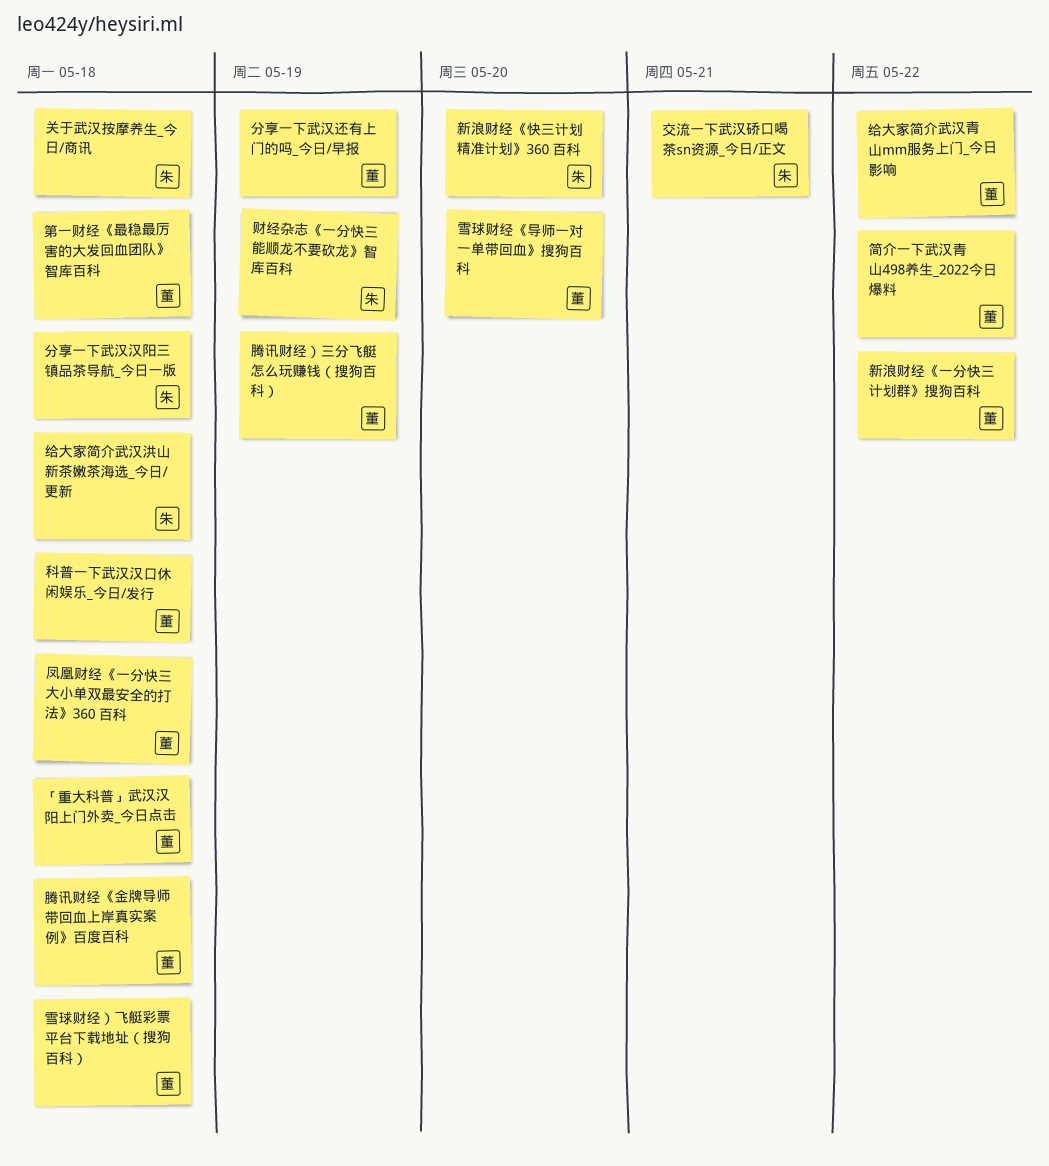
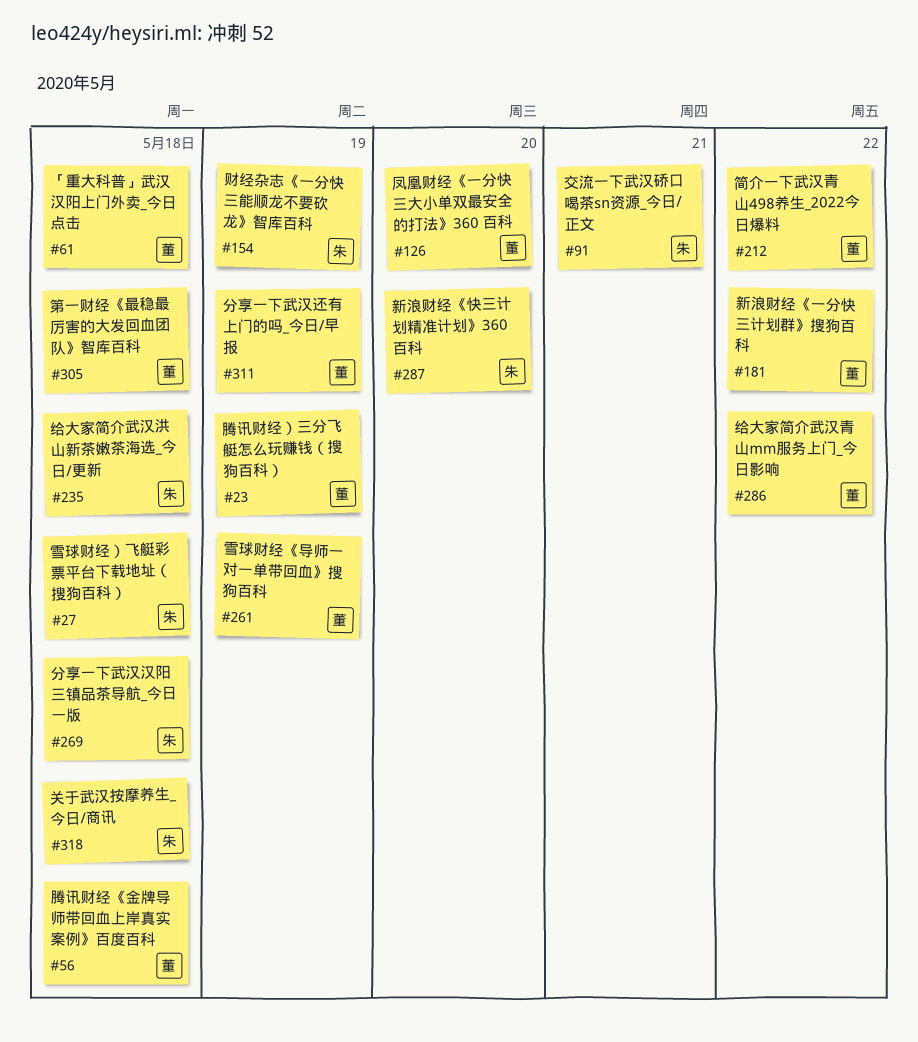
凤凰财经《一分快三大小单双最安全的打法》360 百科, due: May 18 -> May 20
科普一下武汉汉口休闲娱乐_今日/发行: present -> none
雪球财经《导师一对一单带回血》搜狗百科, due: May 20 -> May 19
雪球财经）飞艇彩票平台下载地址（搜狗百科）, owner: 董 -> 朱

